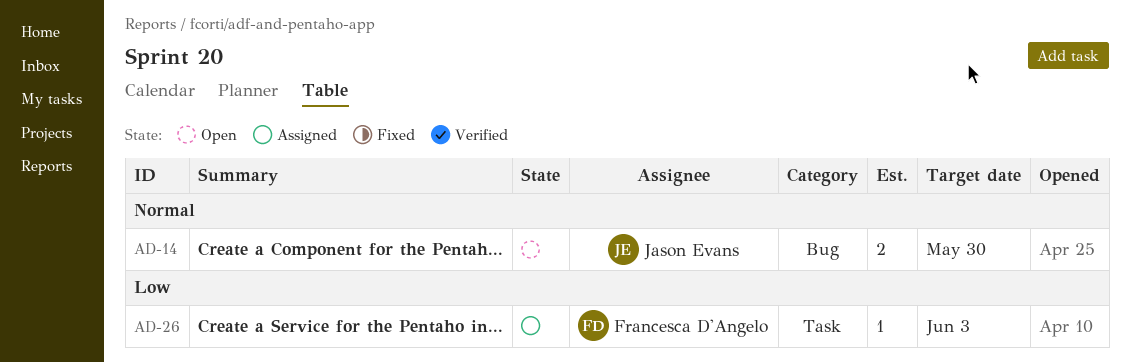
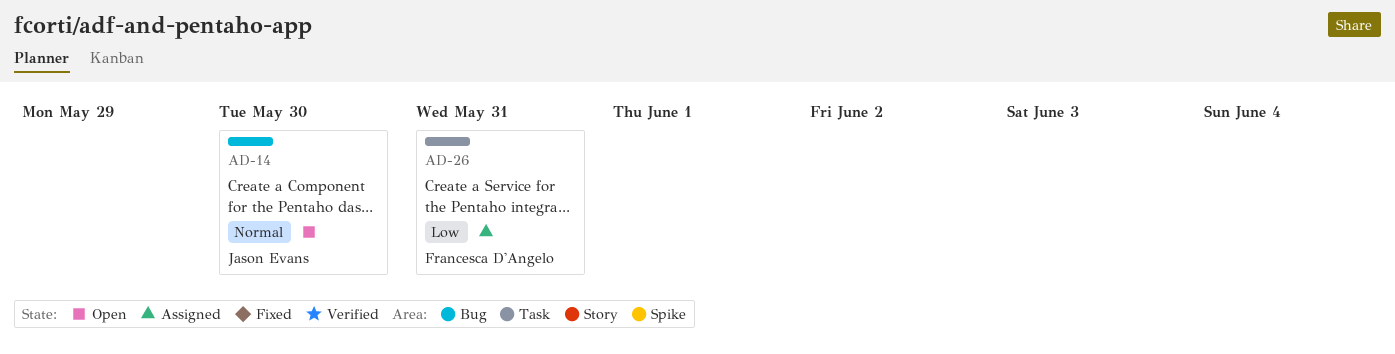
AD-26, due: Jun 3 -> May 31

